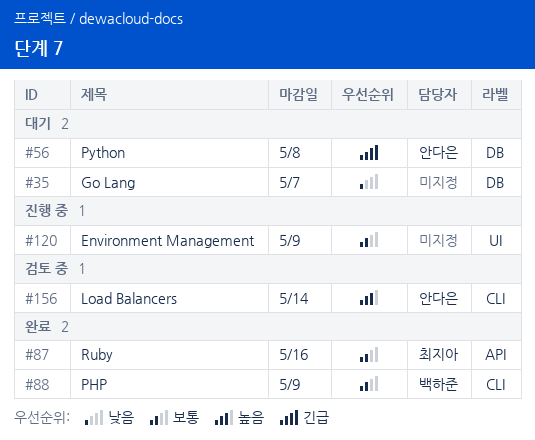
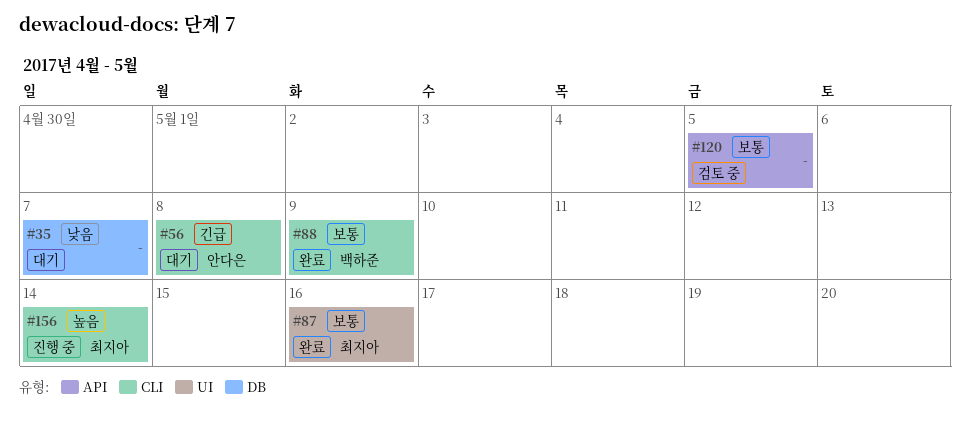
#56, label: DB -> CLI
#87, label: API -> UI
#120, status: 진행 중 -> 검토 중
#120, label: UI -> API
#120, due: May 9 -> May 5
#156, status: 검토 중 -> 진행 중
#156, owner: 안다은 -> 최지아

